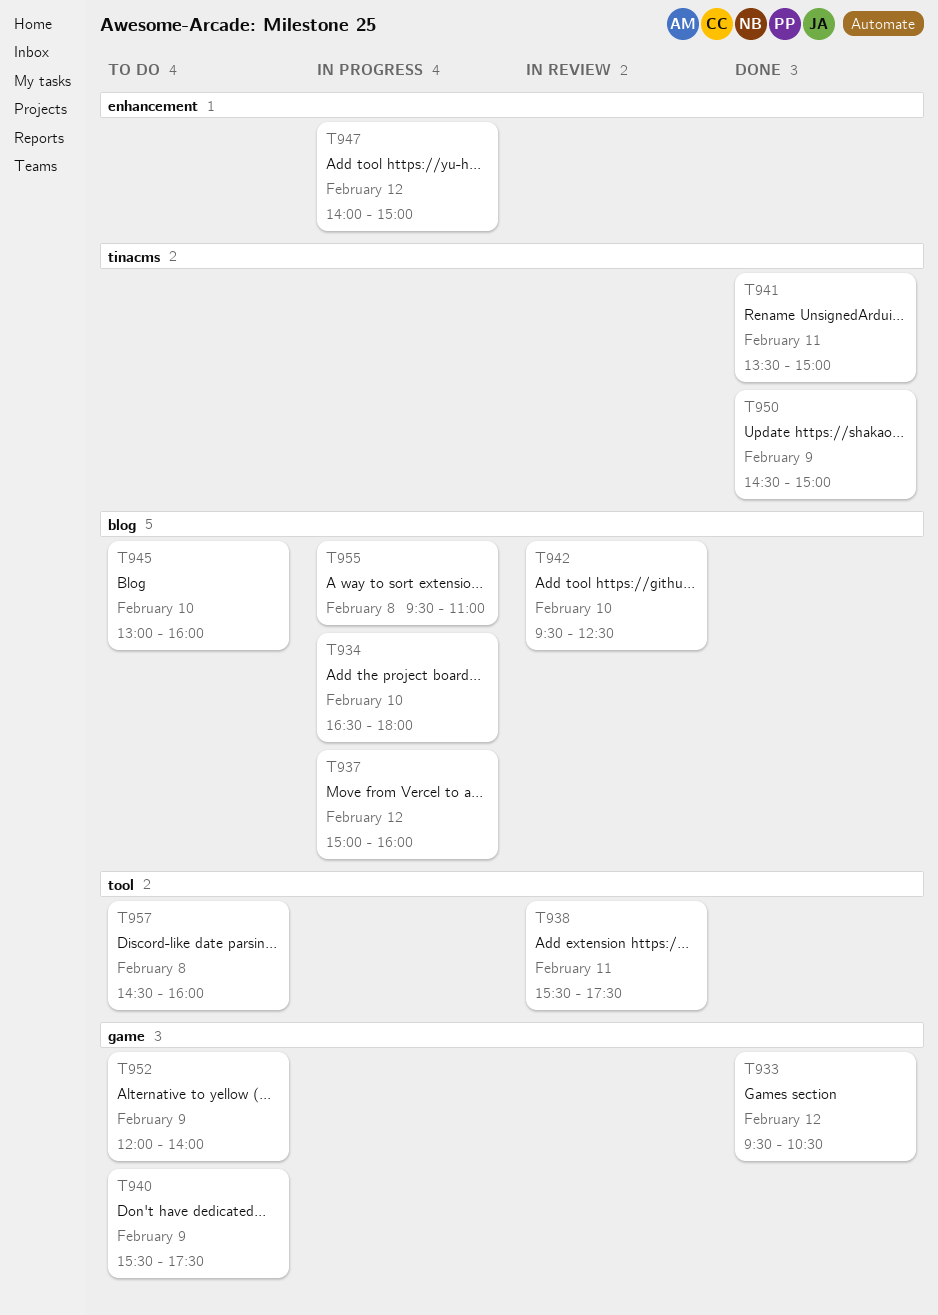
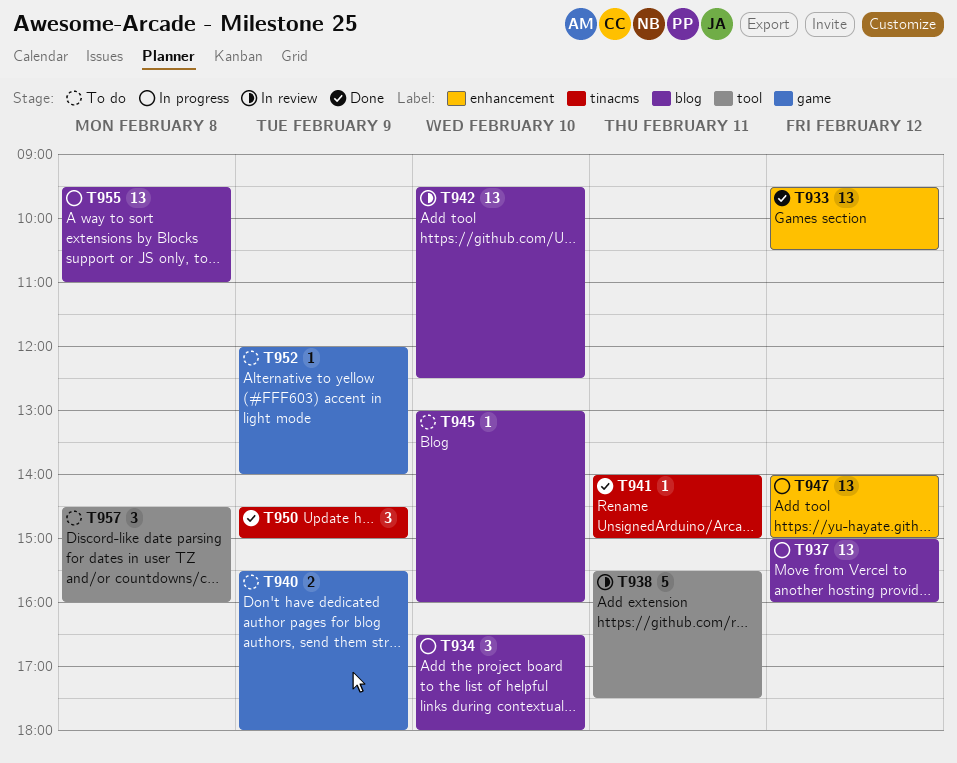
T933, label: game -> enhancement
T940, ends: 17:30 -> 18:00
T941, begins: 13:30 -> 14:00

